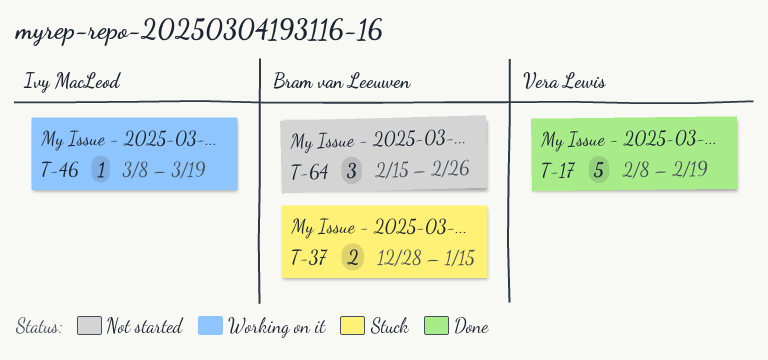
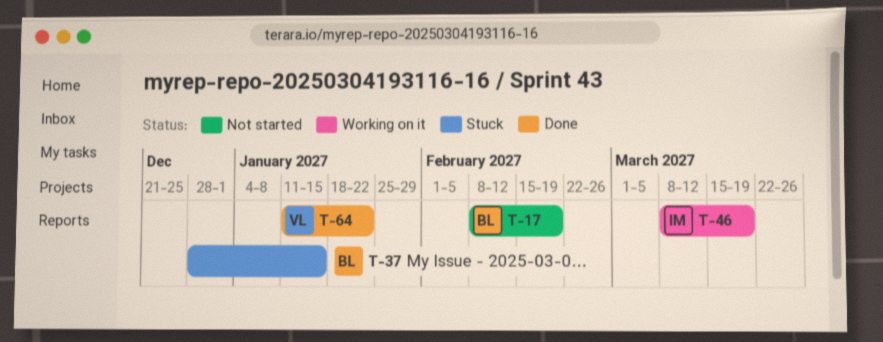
T-17, status: Done -> Not started
T-17, owner: Vera Lewis -> Bram van Leeuwen
T-64, status: Not started -> Done
T-64, owner: Bram van Leeuwen -> Vera Lewis
T-64, start: Feb 15 -> Jan 11
T-64, due: Feb 26 -> Jan 22

